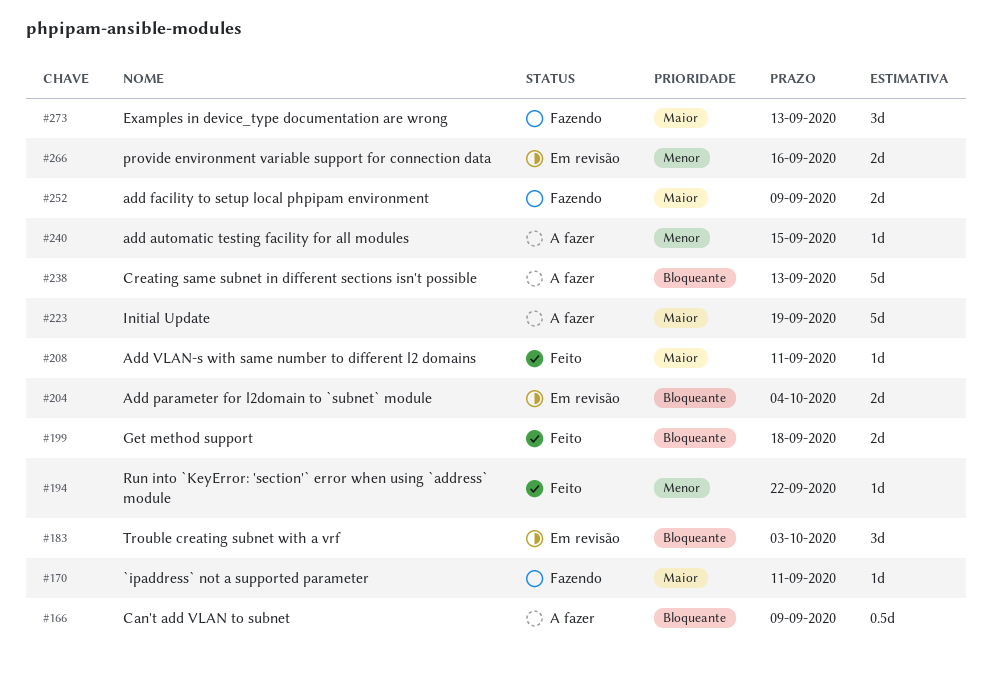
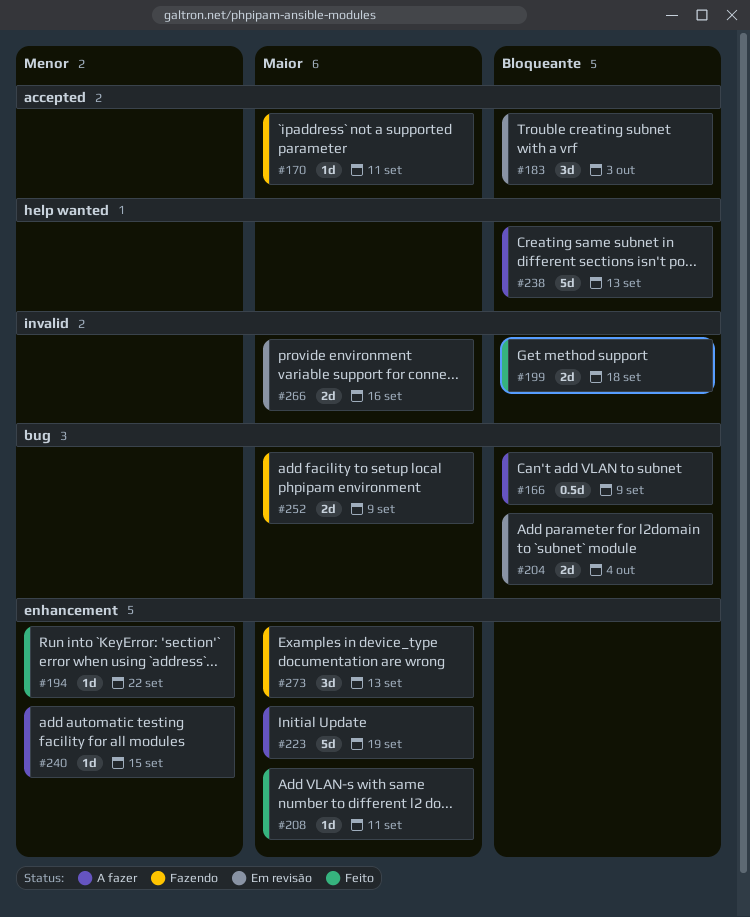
#266, priority: Menor -> Maior

